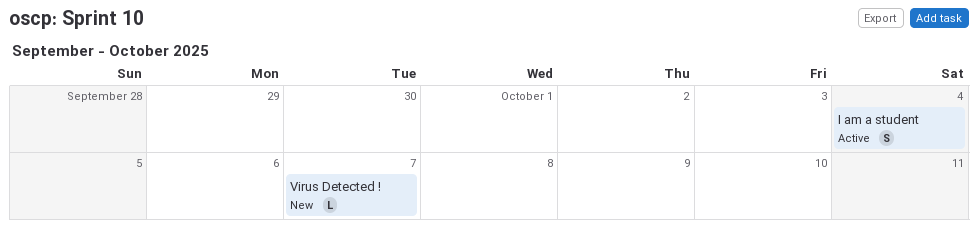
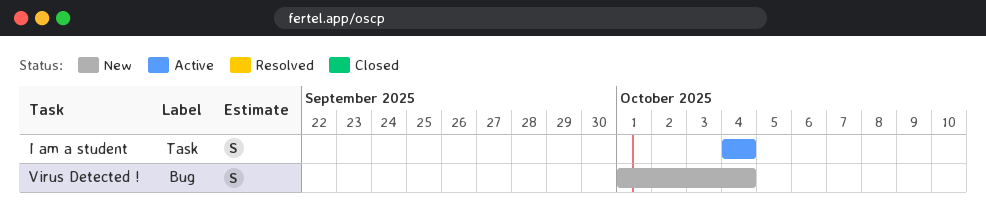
Virus Detected !, estimate: L -> S
Virus Detected !, due: Oct 7 -> Oct 4

